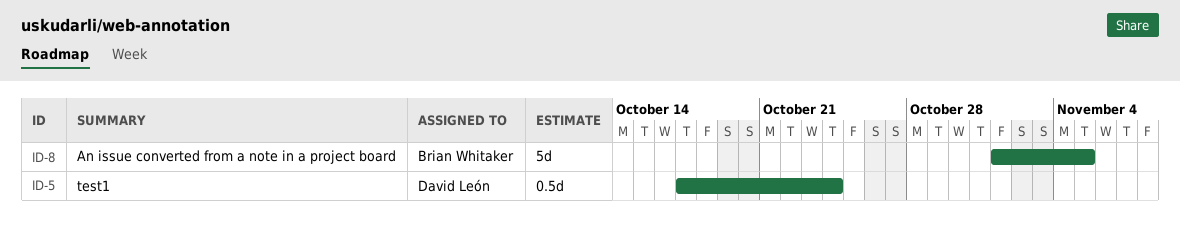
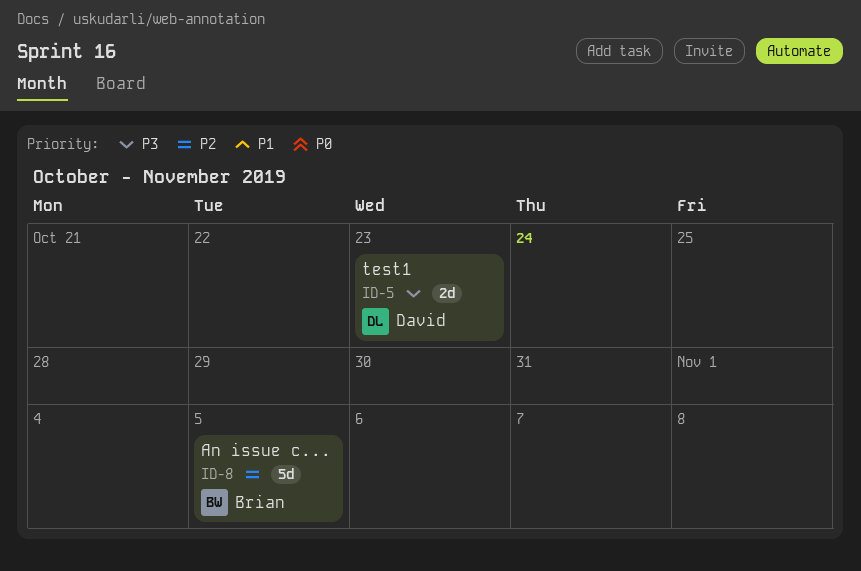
ID-5, estimate: 0.5d -> 2d
ID-5, due: Oct 24 -> Oct 23

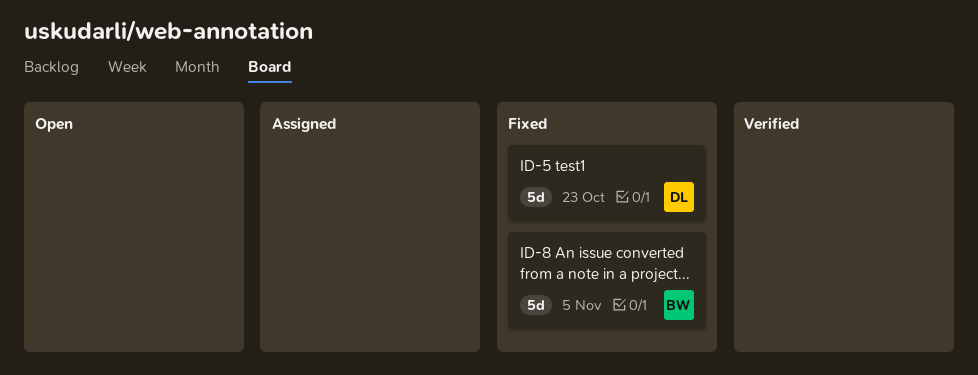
ID-5, estimate: 2d -> 5d

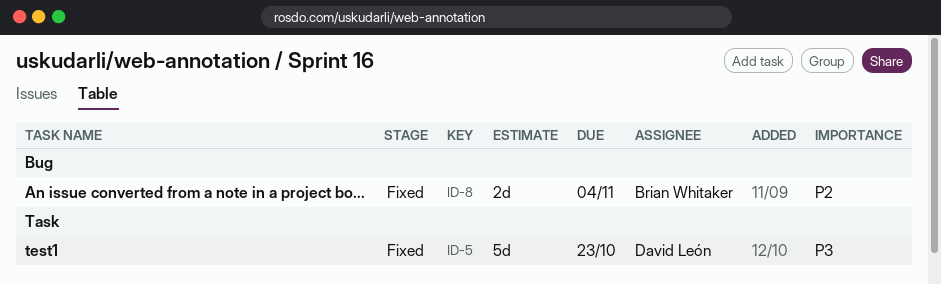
ID-8, estimate: 5d -> 2d
ID-8, due: Nov 5 -> Nov 4

